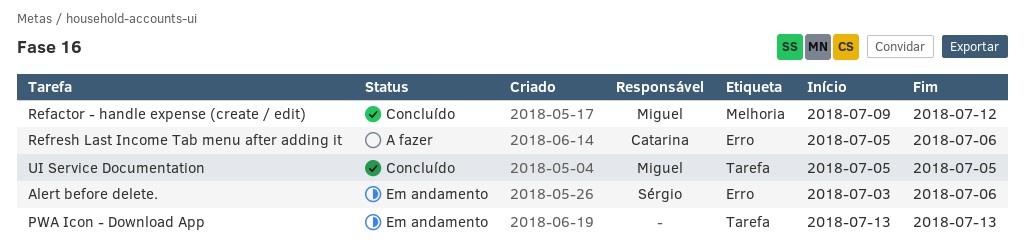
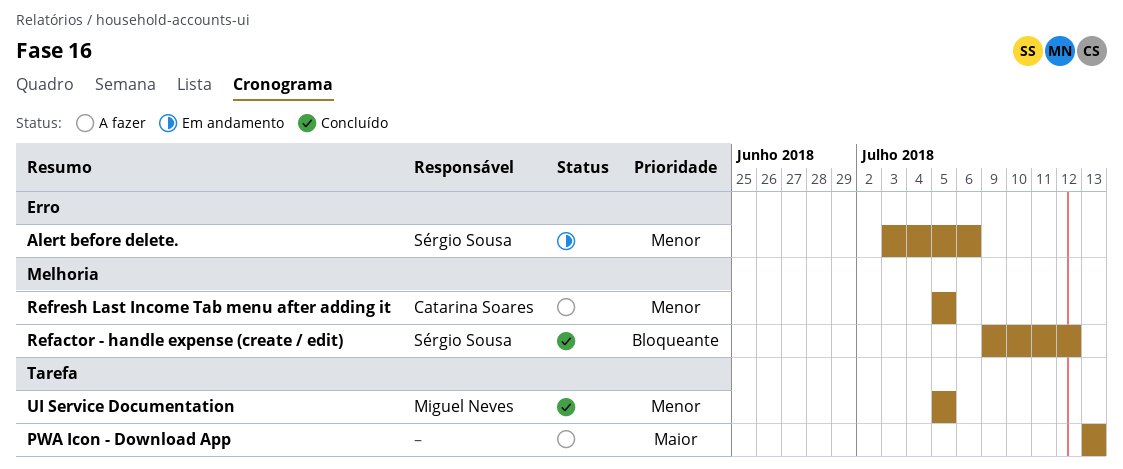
PWA Icon - Download App, status: Em andamento -> A fazer
Refactor - handle expense (create / edit), owner: Miguel Neves -> Sérgio Sousa
Refresh Last Income Tab menu after adding it, label: Erro -> Melhoria
Refresh Last Income Tab menu after adding it, due: Jul 6 -> Jul 5

